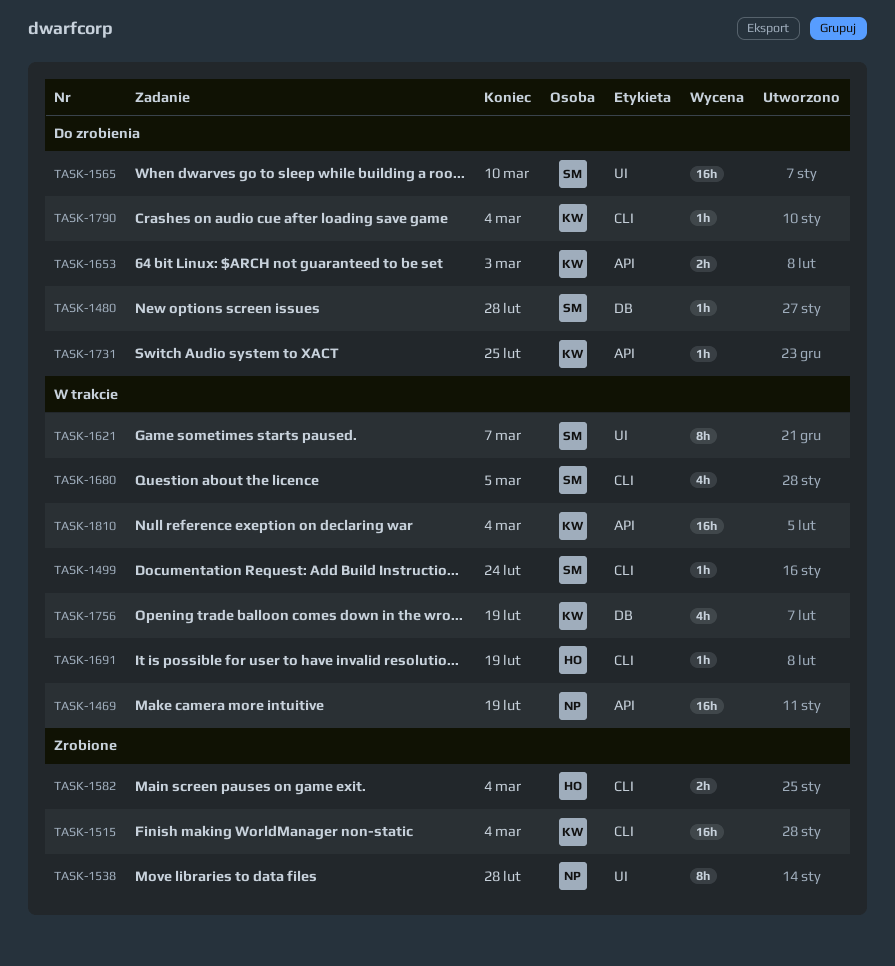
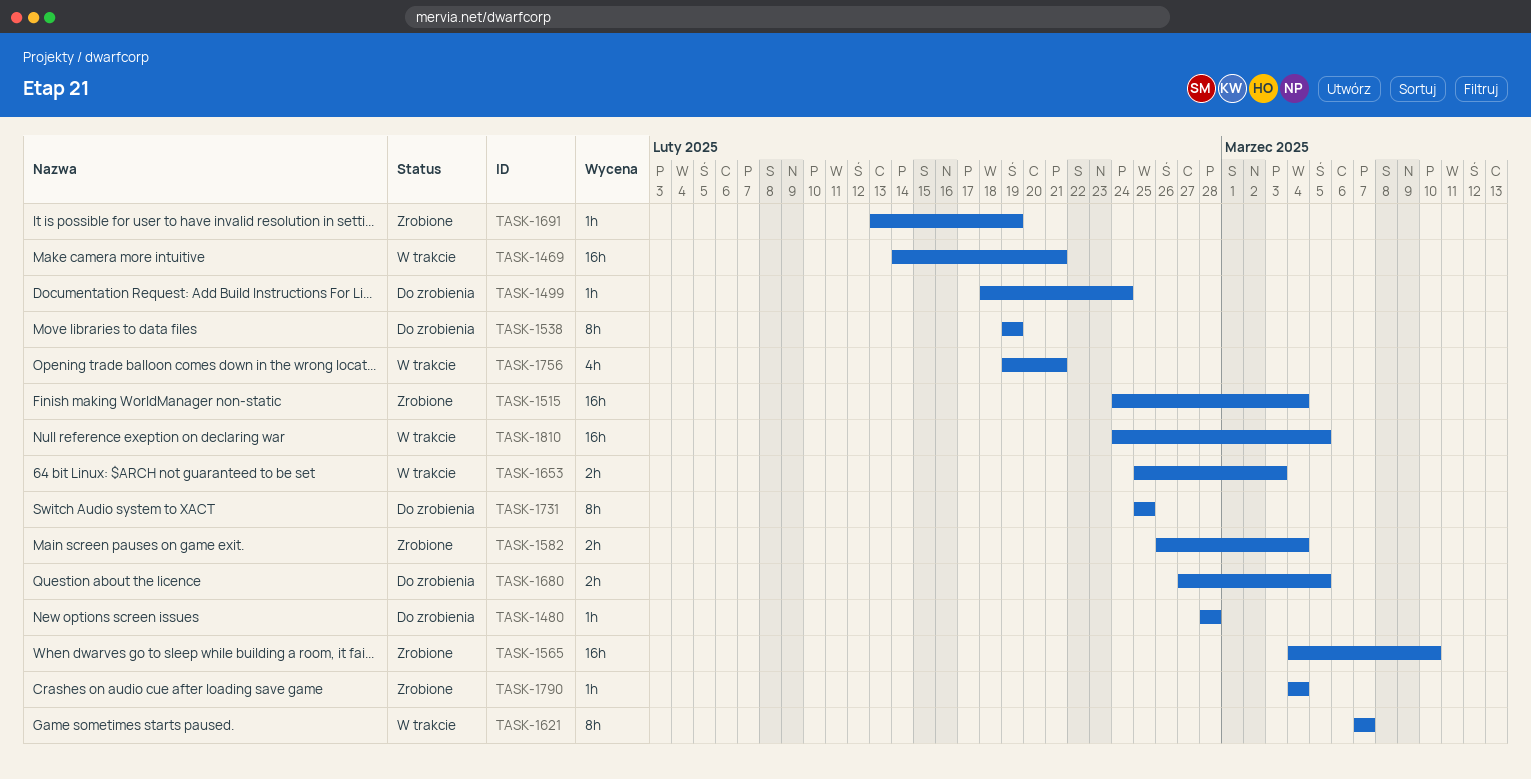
TASK-1469, due: Feb 19 -> Feb 21
TASK-1499, status: W trakcie -> Do zrobienia
TASK-1538, status: Zrobione -> Do zrobienia
TASK-1538, due: Feb 28 -> Feb 19
TASK-1565, status: Do zrobienia -> Zrobione
TASK-1653, status: Do zrobienia -> W trakcie
TASK-1680, status: W trakcie -> Do zrobienia
TASK-1680, estimate: 4h -> 2h
TASK-1691, status: W trakcie -> Zrobione
TASK-1731, estimate: 1h -> 8h
TASK-1756, due: Feb 19 -> Feb 21
TASK-1790, status: Do zrobienia -> Zrobione
TASK-1810, due: Mar 4 -> Mar 5

